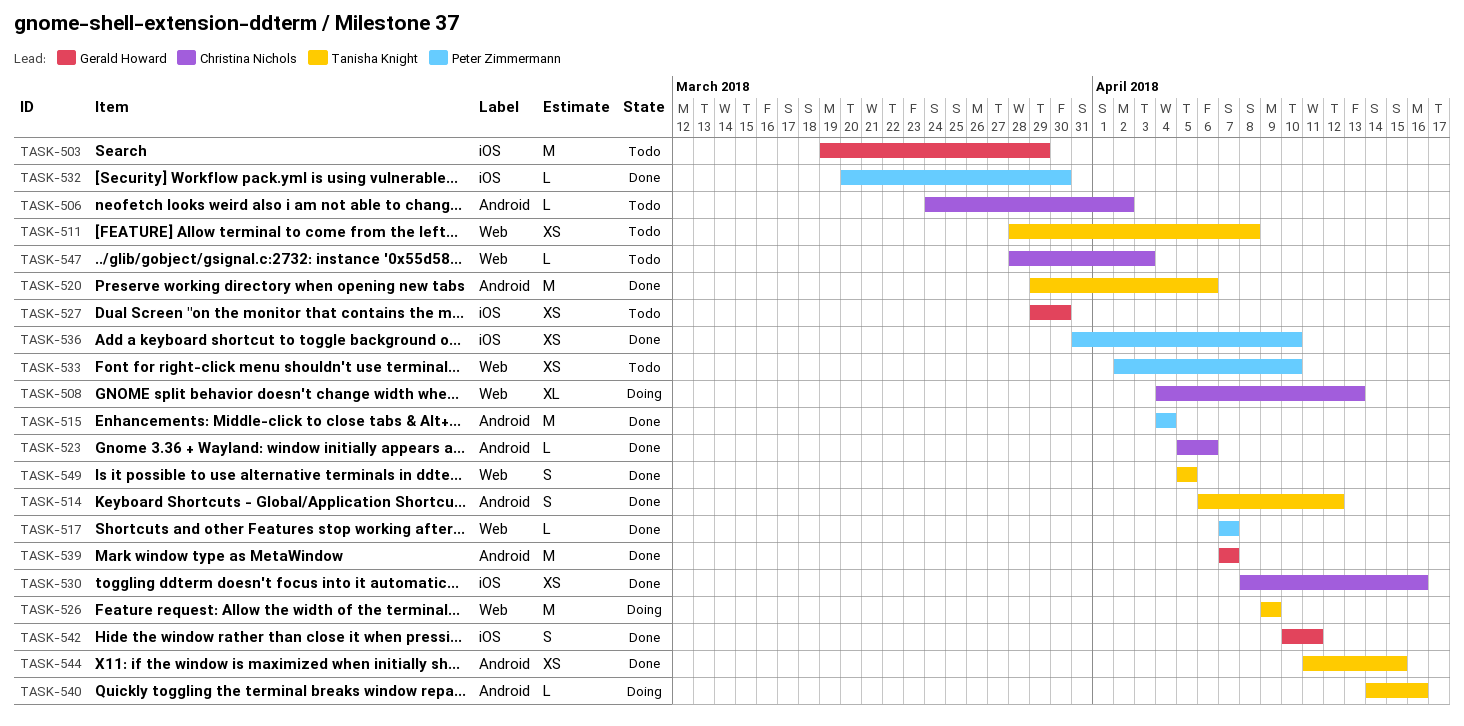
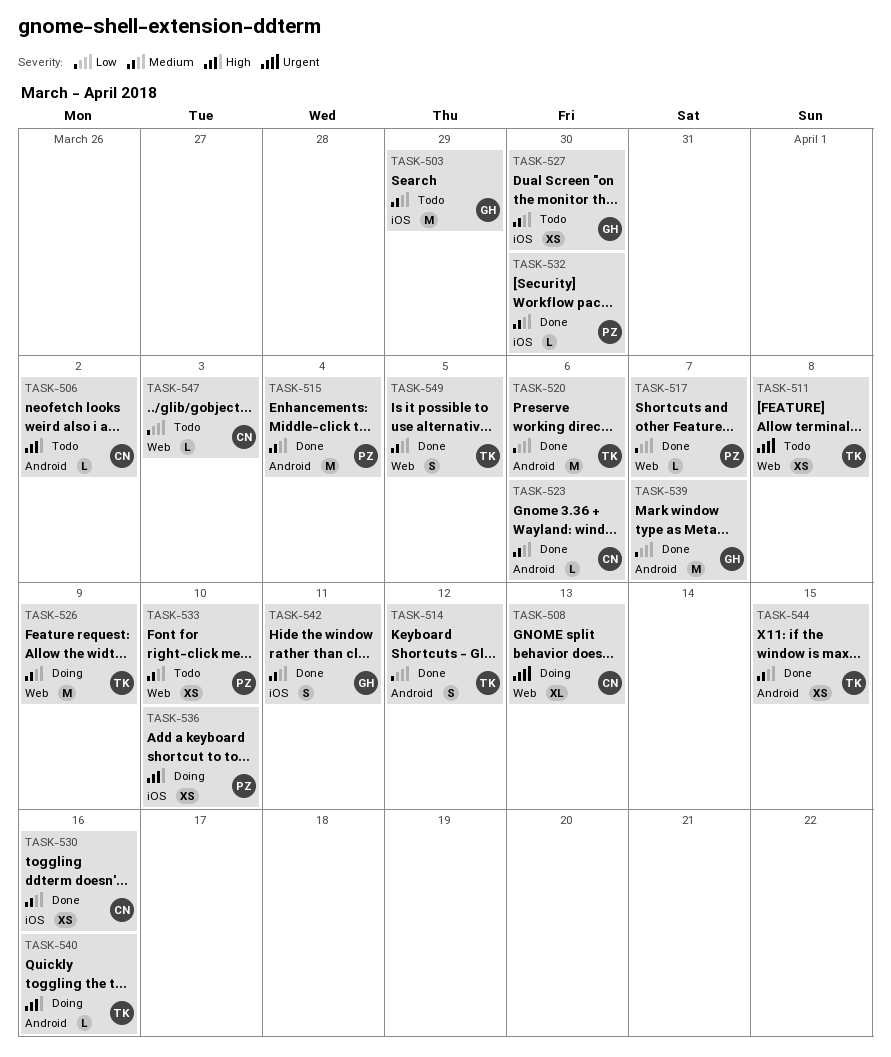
TASK-536, status: Done -> Doing

